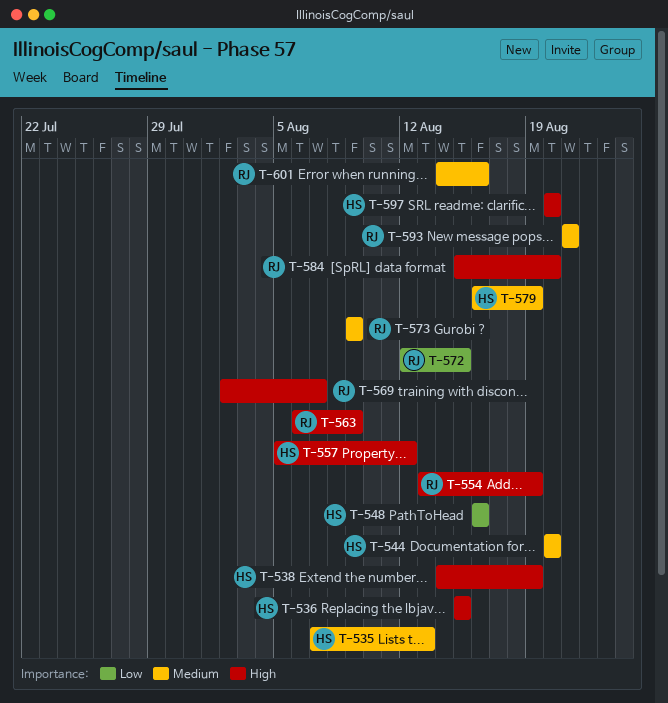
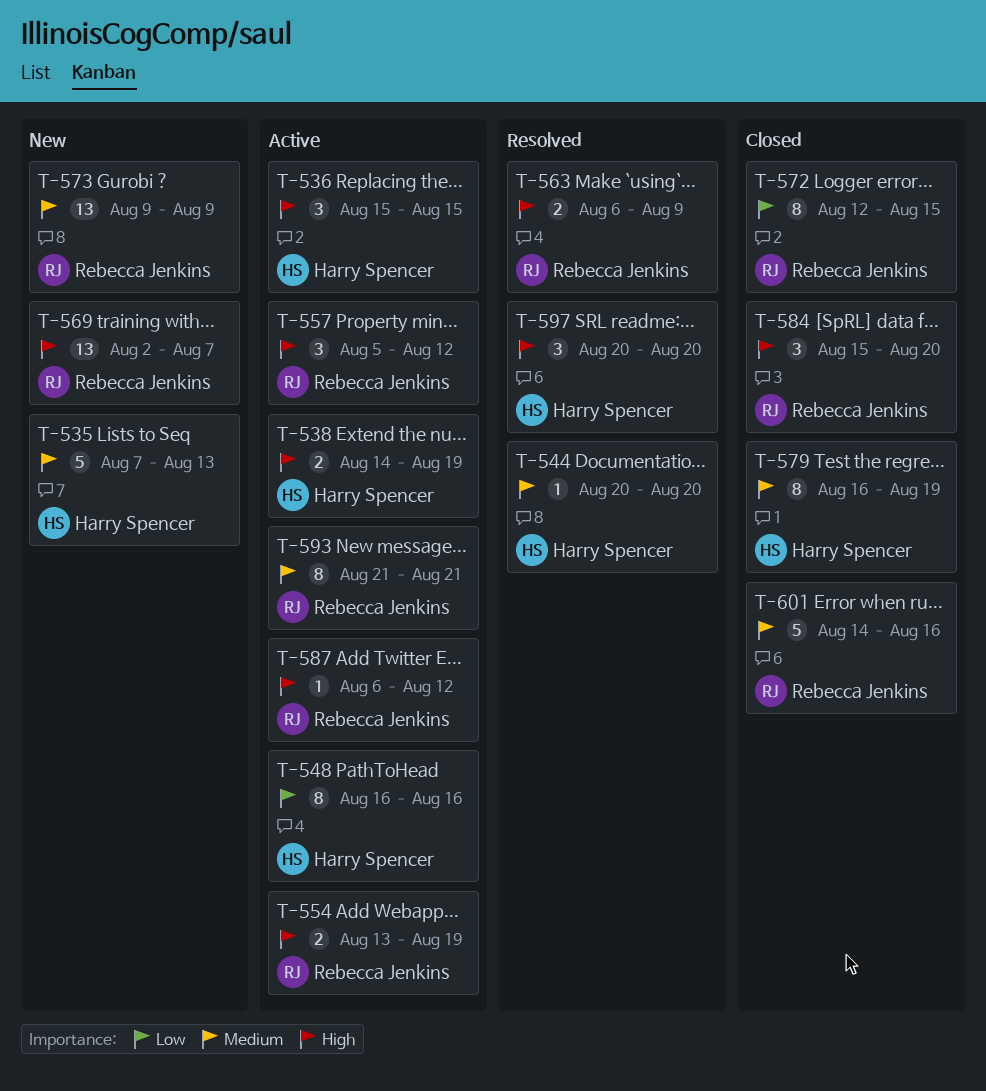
T-557, owner: Harry Spencer -> Rebecca Jenkins
T-587: none -> present

